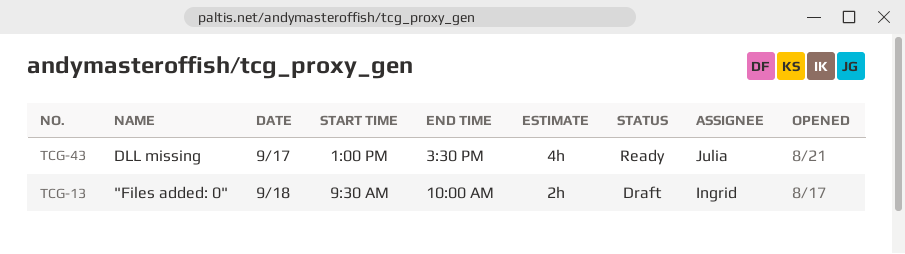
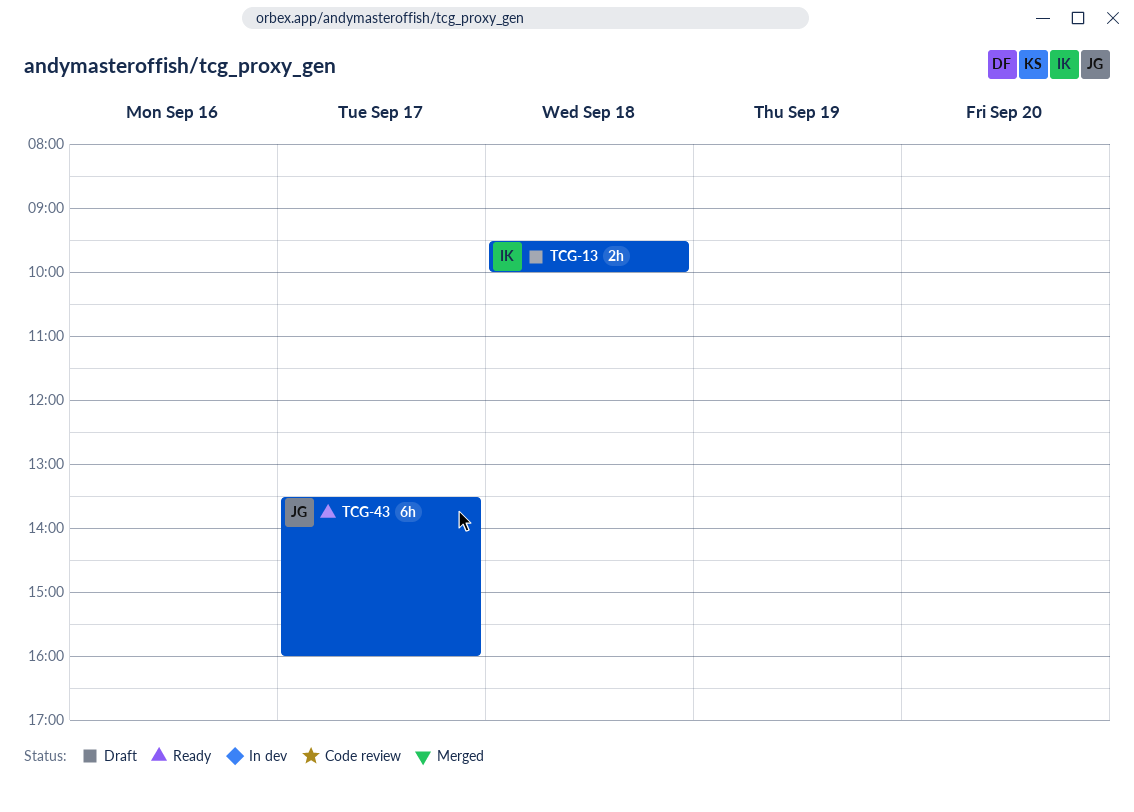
TCG-43, estimate: 4h -> 6h
TCG-43, begins: 13:00 -> 13:30
TCG-43, ends: 15:30 -> 16:00

